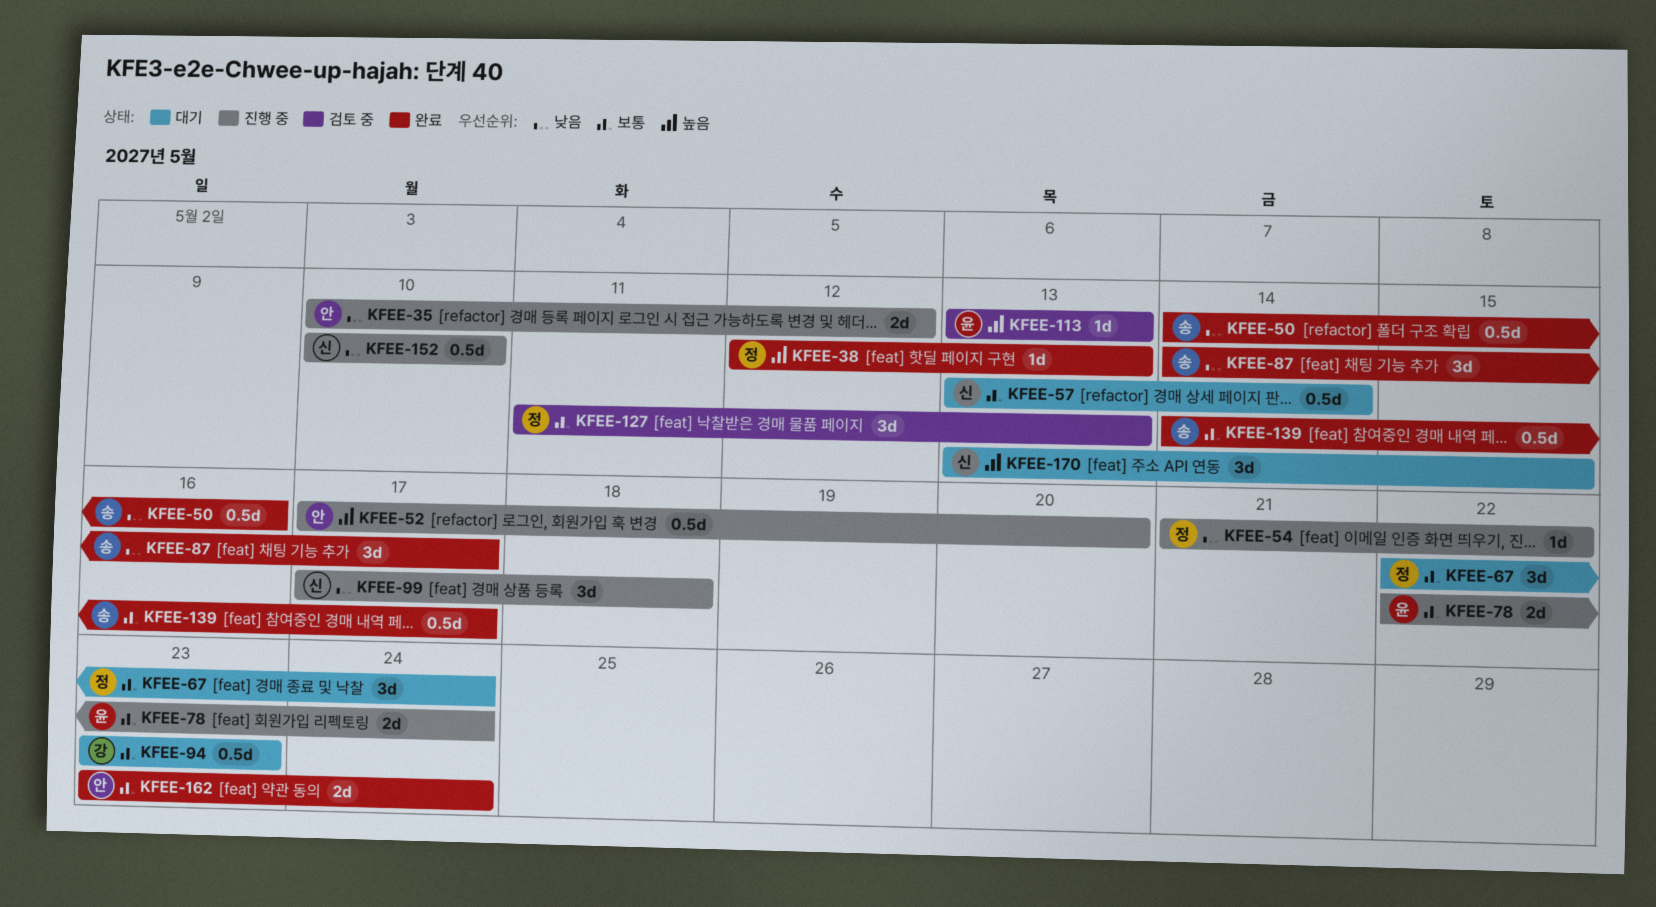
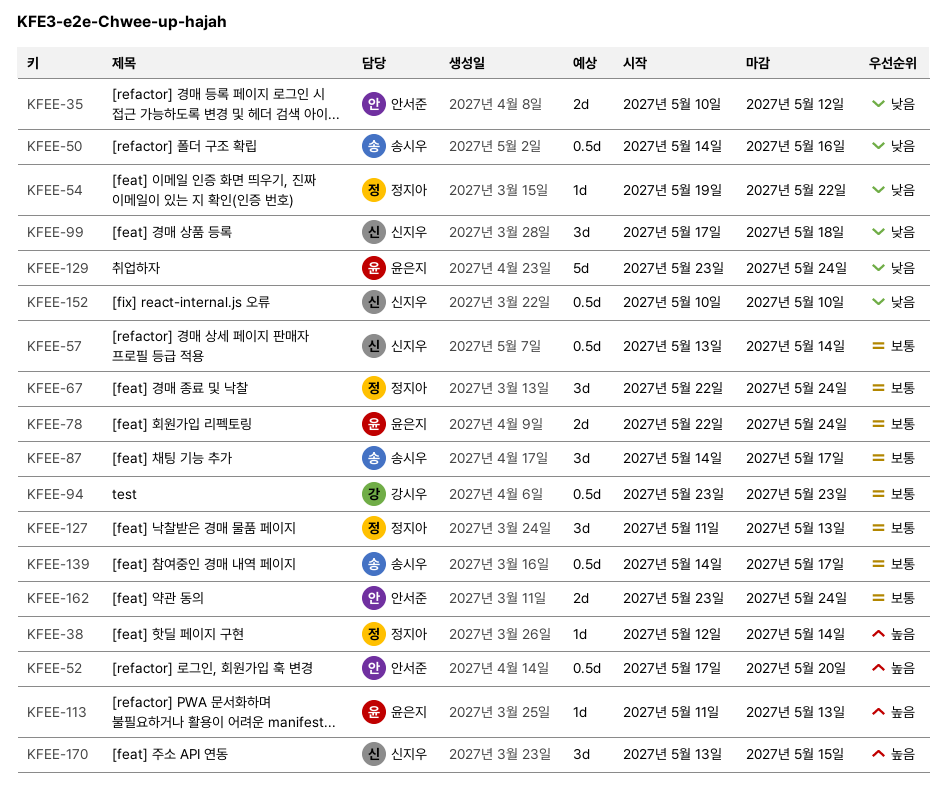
KFEE-38, due: May 13 -> May 14
KFEE-54, start: May 21 -> May 19
KFEE-87, priority: 낮음 -> 보통
KFEE-113, start: May 13 -> May 11
KFEE-129: none -> present

